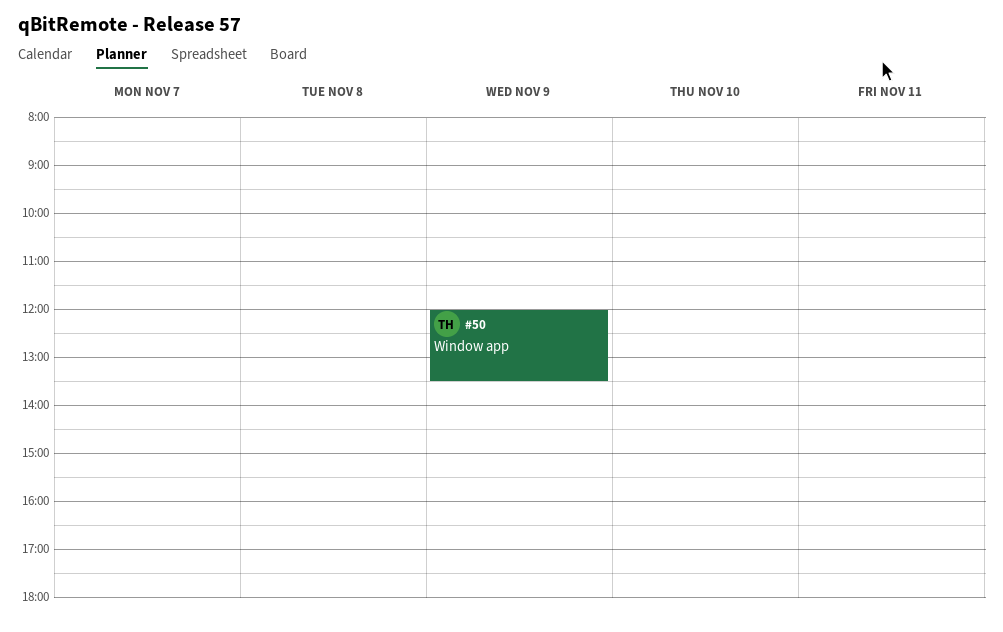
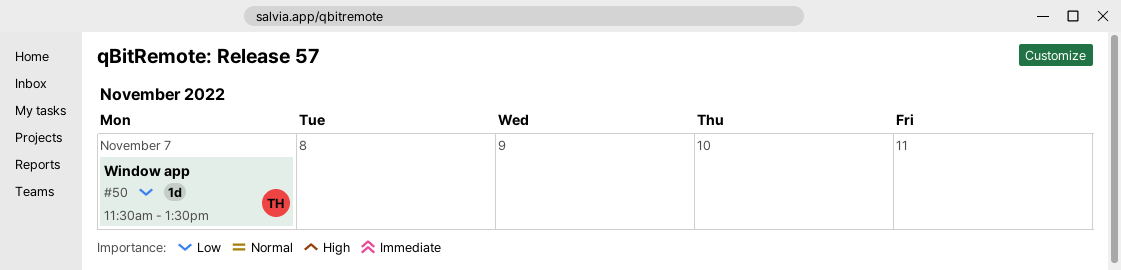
#50, day: Nov 9 -> Nov 7
#50, begins: 12:00 -> 11:30

